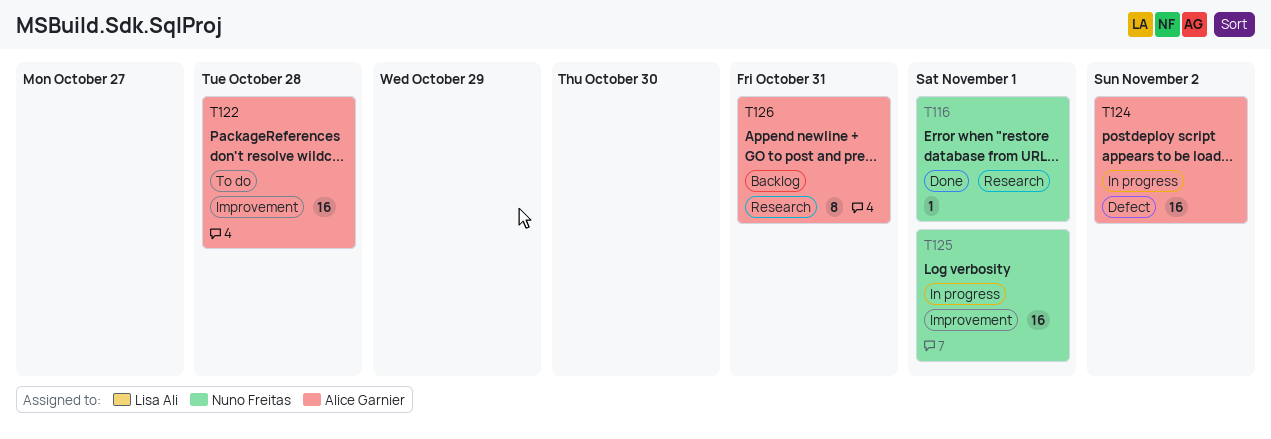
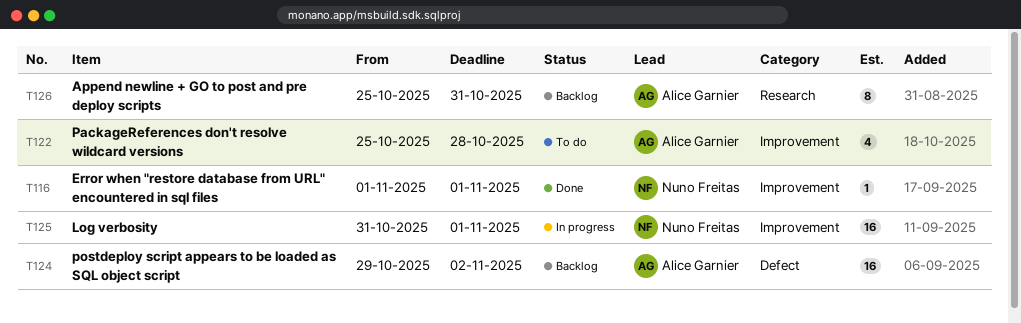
T116, label: Research -> Improvement
T122, estimate: 16 -> 4
T124, status: In progress -> Backlog

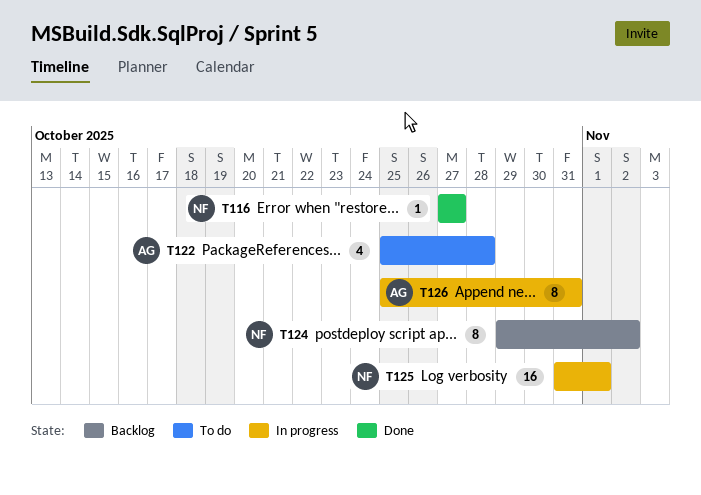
T116, start: Nov 1 -> Oct 27
T116, due: Nov 1 -> Oct 27
T124, owner: Alice Garnier -> Nuno Freitas
T124, estimate: 16 -> 8
T126, status: Backlog -> In progress

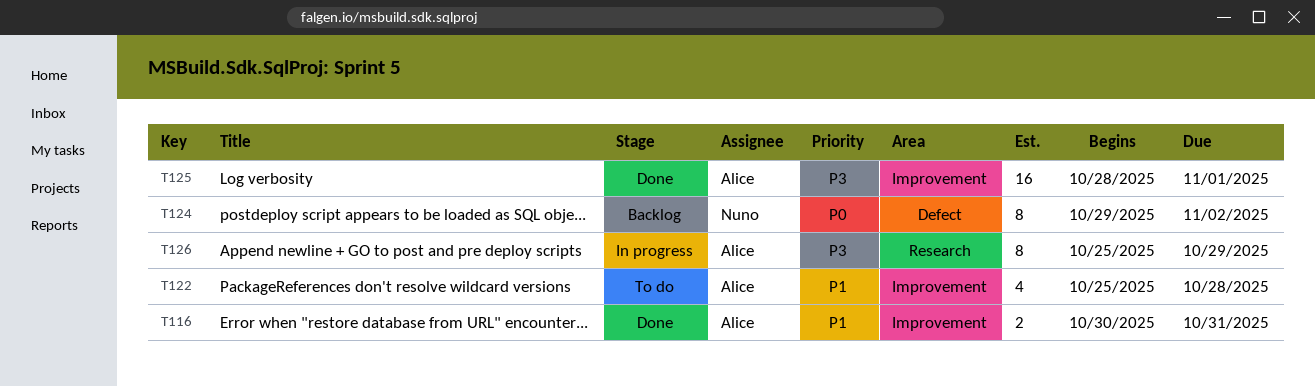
T116, owner: Nuno -> Alice
T116, estimate: 1 -> 2
T116, start: Oct 27 -> Oct 30
T116, due: Oct 27 -> Oct 31
T125, status: In progress -> Done
T125, owner: Nuno -> Alice
T125, start: Oct 31 -> Oct 28
T126, due: Oct 31 -> Oct 29

